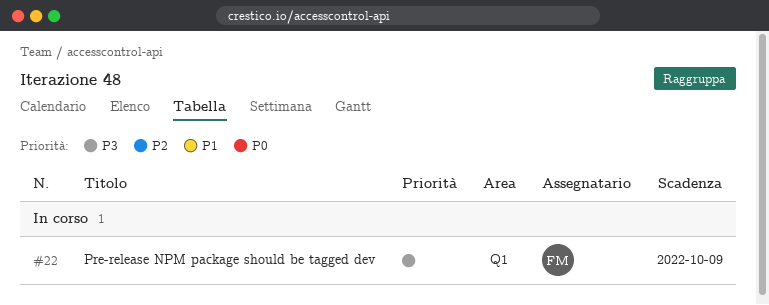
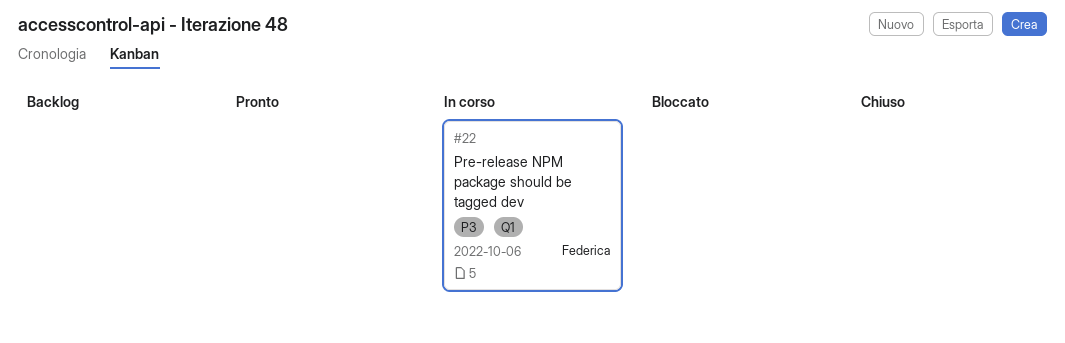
#22, due: Oct 9 -> Oct 6

